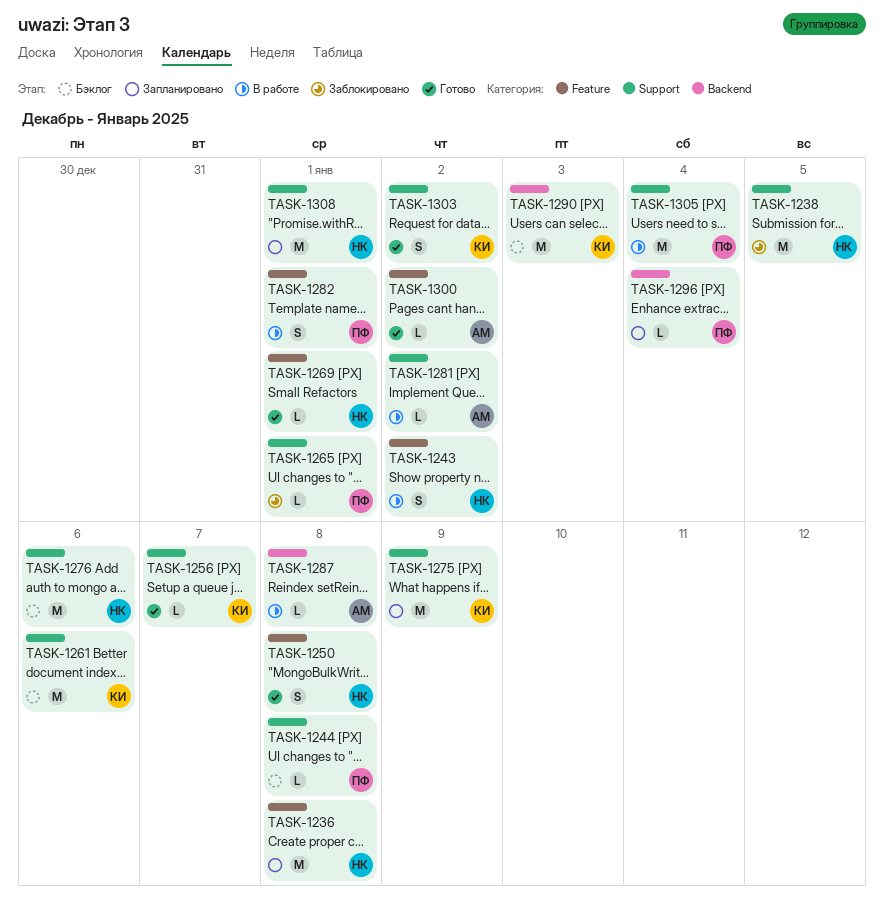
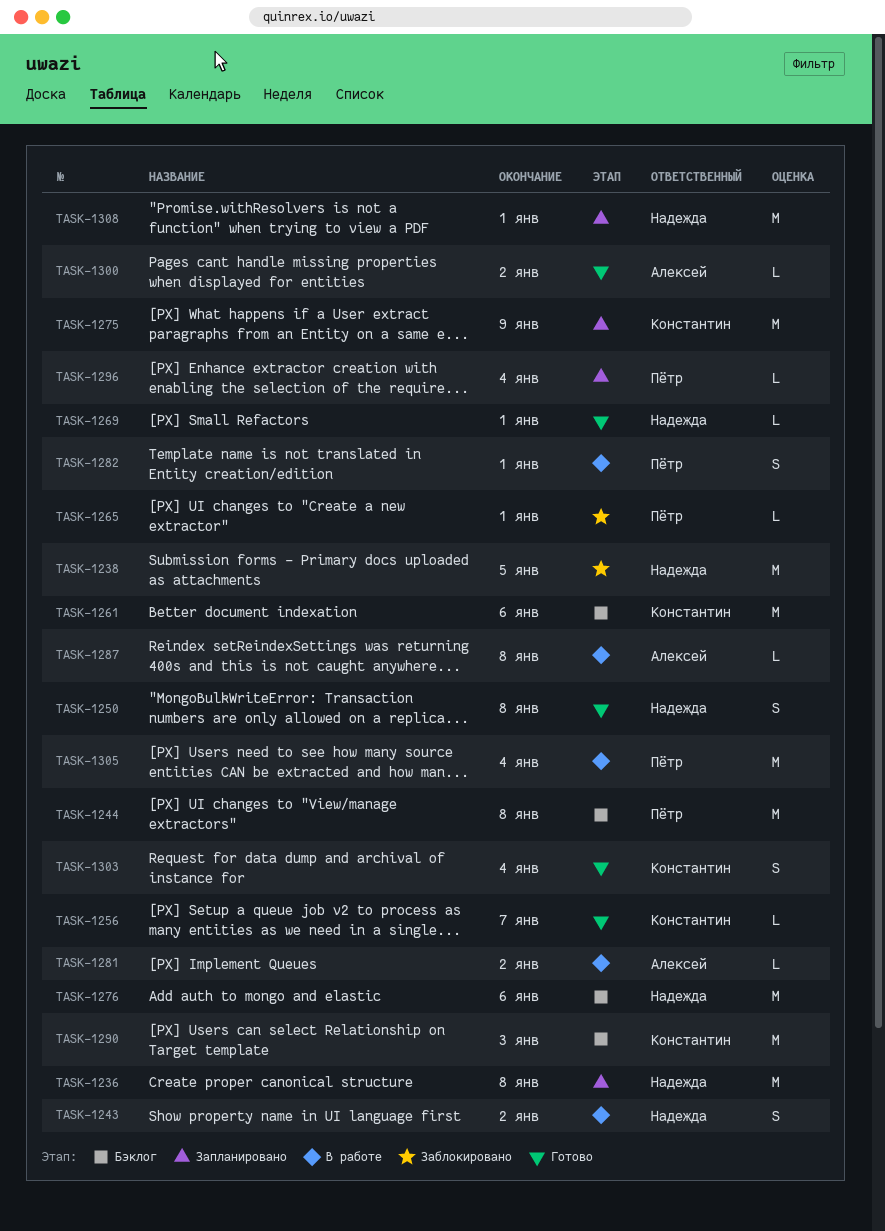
TASK-1244, estimate: L -> M
TASK-1303, due: Jan 2 -> Jan 4

